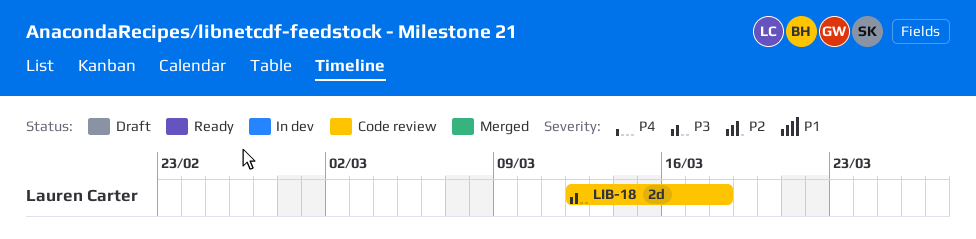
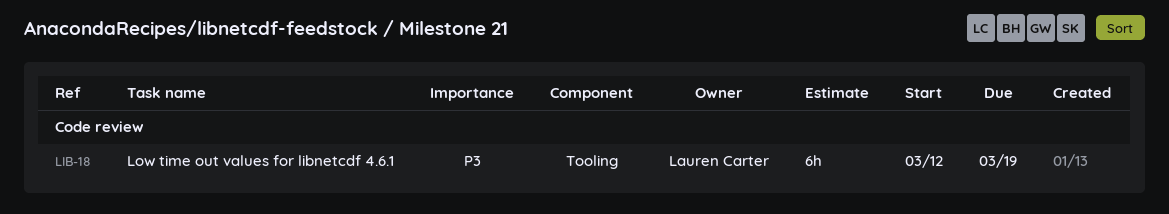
LIB-18, estimate: 2d -> 6h
LIB-18, due: Mar 18 -> Mar 19

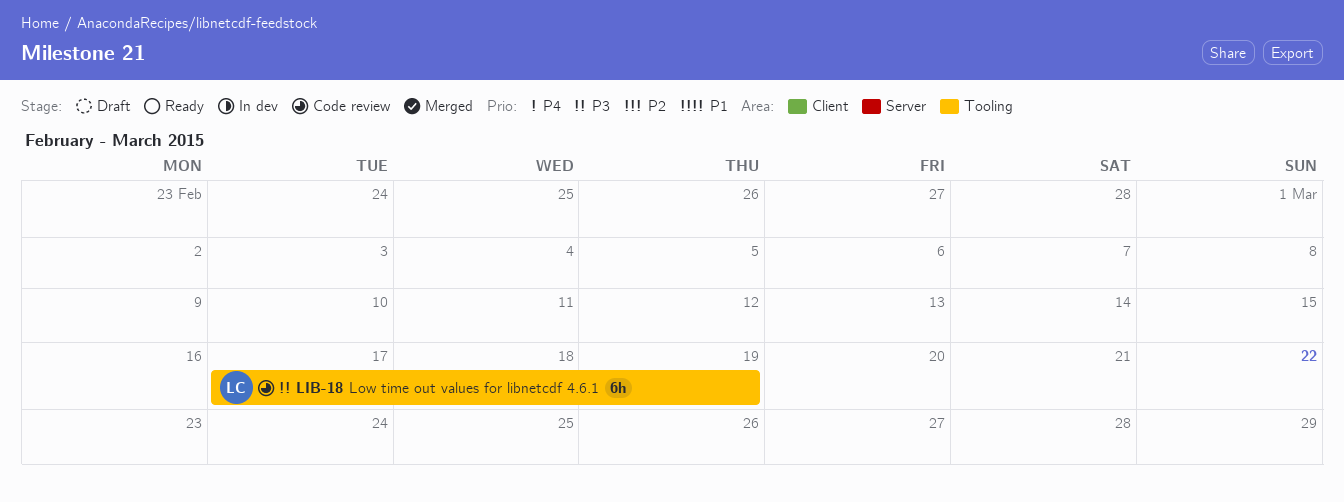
LIB-18, start: Mar 12 -> Mar 17

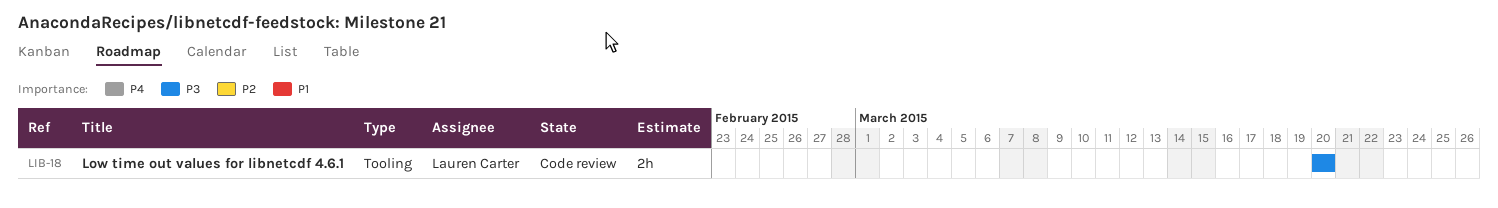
LIB-18, estimate: 6h -> 2h
LIB-18, start: Mar 17 -> Mar 20
LIB-18, due: Mar 19 -> Mar 20

